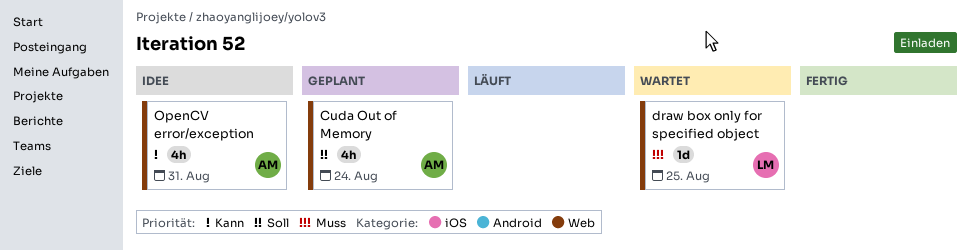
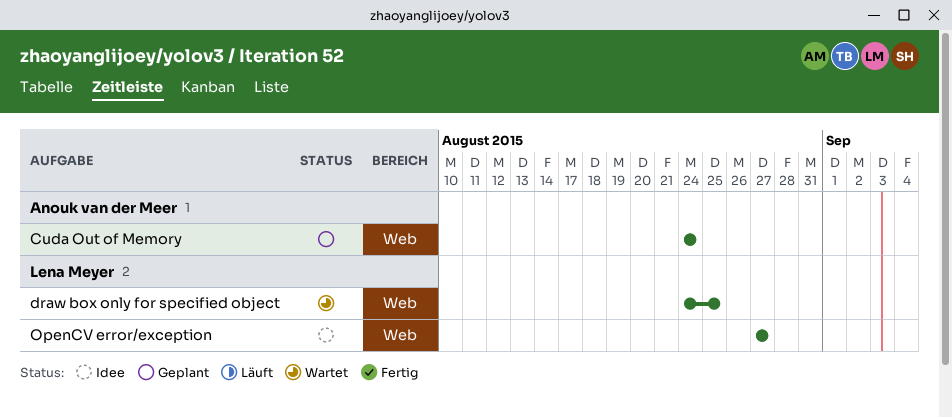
OpenCV error/exception, owner: Anouk van der Meer -> Lena Meyer
OpenCV error/exception, due: Aug 31 -> Aug 27

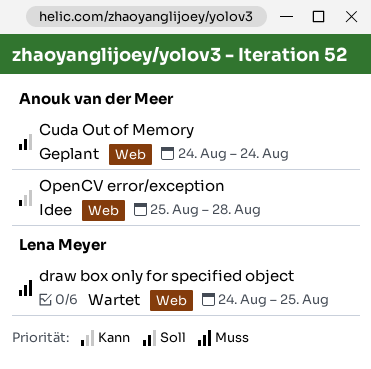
OpenCV error/exception, owner: Lena Meyer -> Anouk van der Meer
OpenCV error/exception, start: Aug 27 -> Aug 25
OpenCV error/exception, due: Aug 27 -> Aug 28

